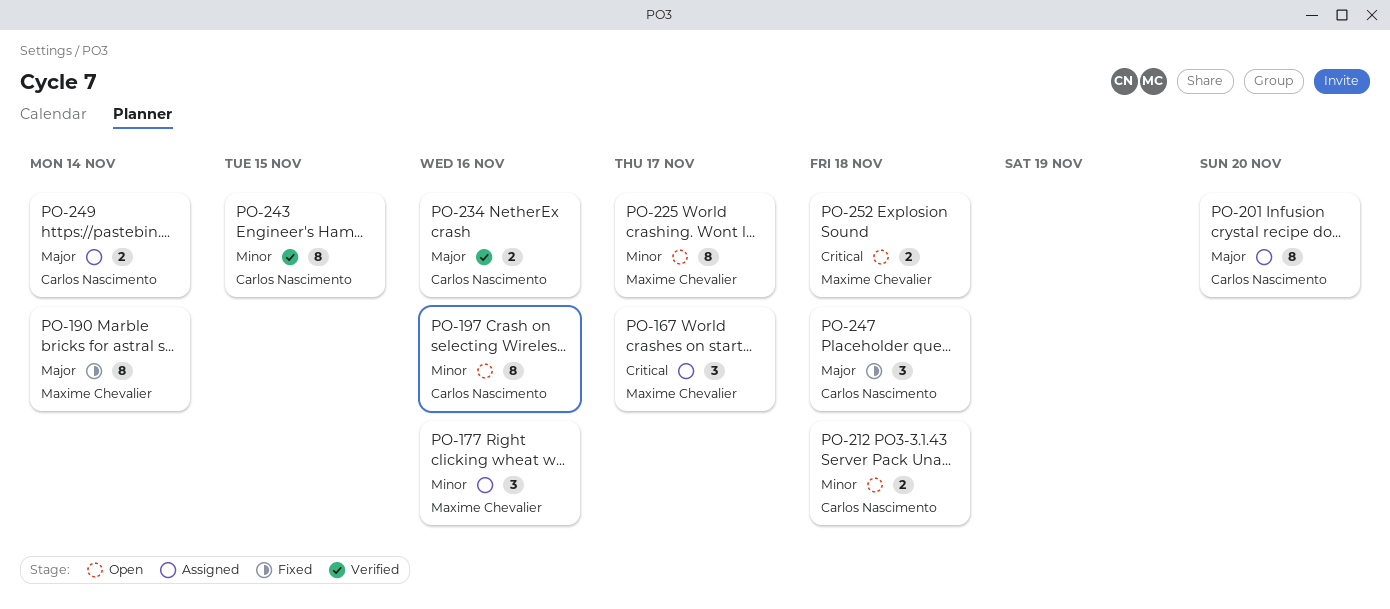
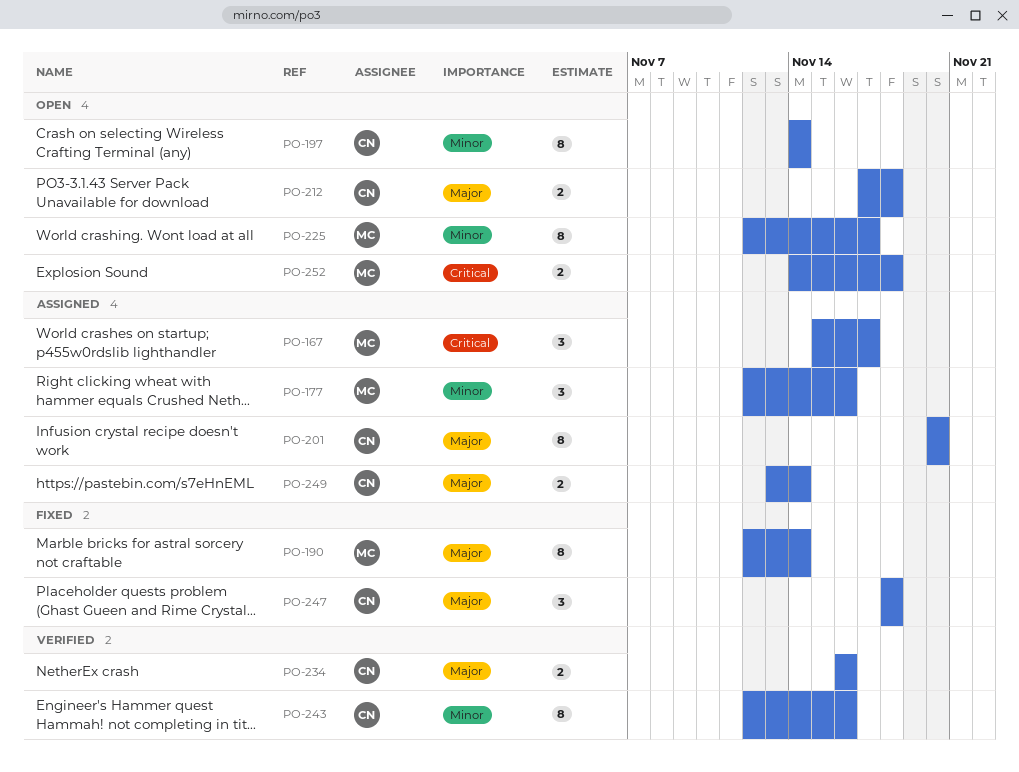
PO-197, due: Nov 16 -> Nov 14
PO-212, priority: Minor -> Major
PO-243, due: Nov 15 -> Nov 16

